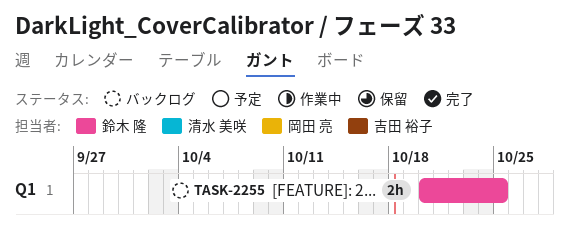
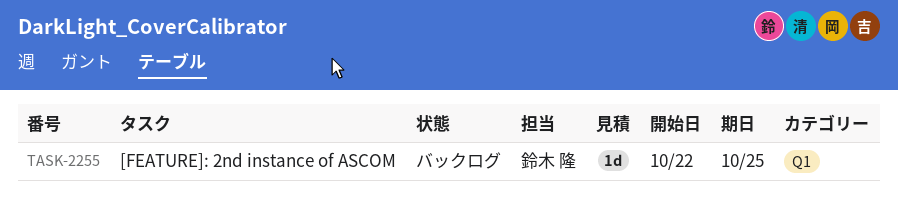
TASK-2255, estimate: 2h -> 1d
TASK-2255, start: Oct 20 -> Oct 22

